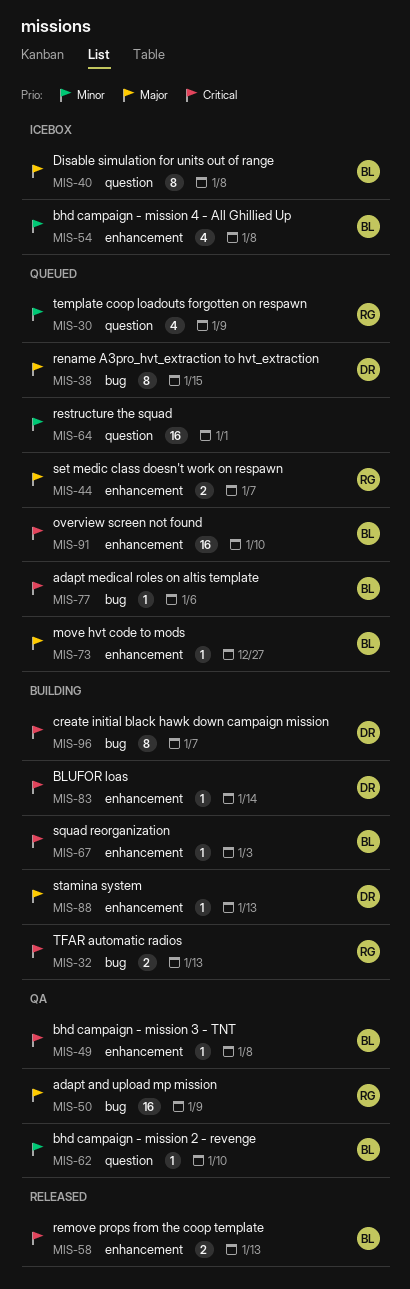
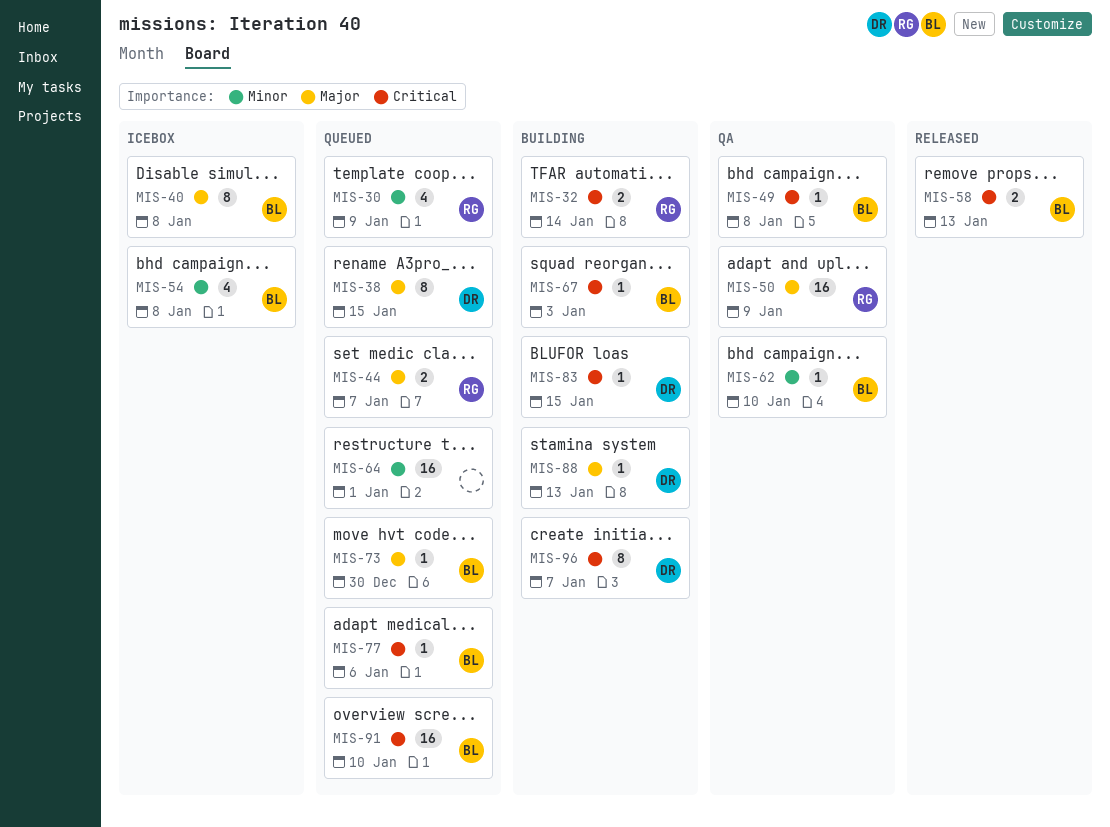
MIS-32, due: Jan 13 -> Jan 14
MIS-73, due: Dec 27 -> Dec 30
MIS-83, due: Jan 14 -> Jan 15

